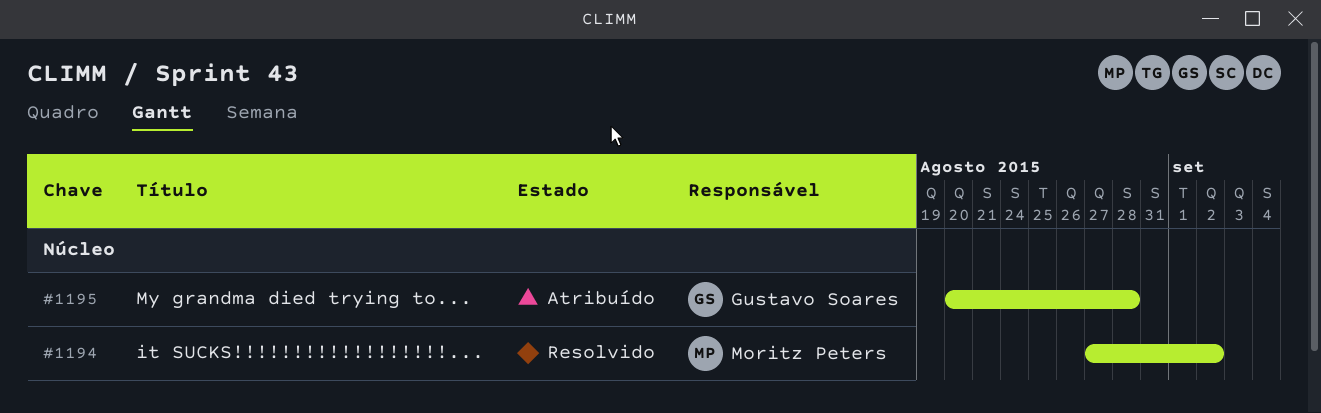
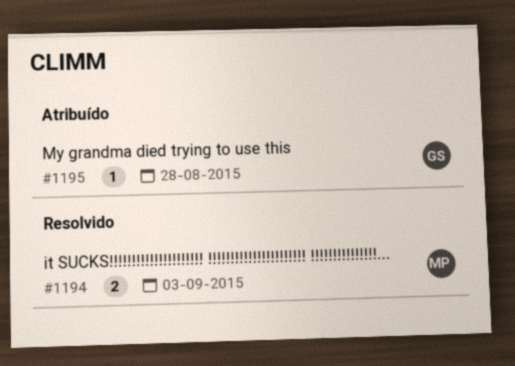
#1194, due: Sep 2 -> Sep 3

